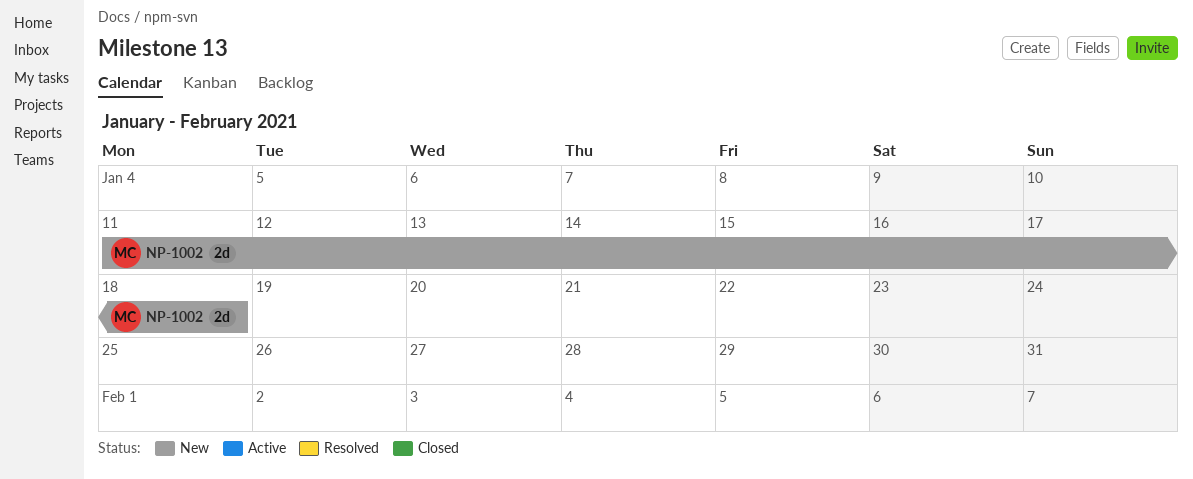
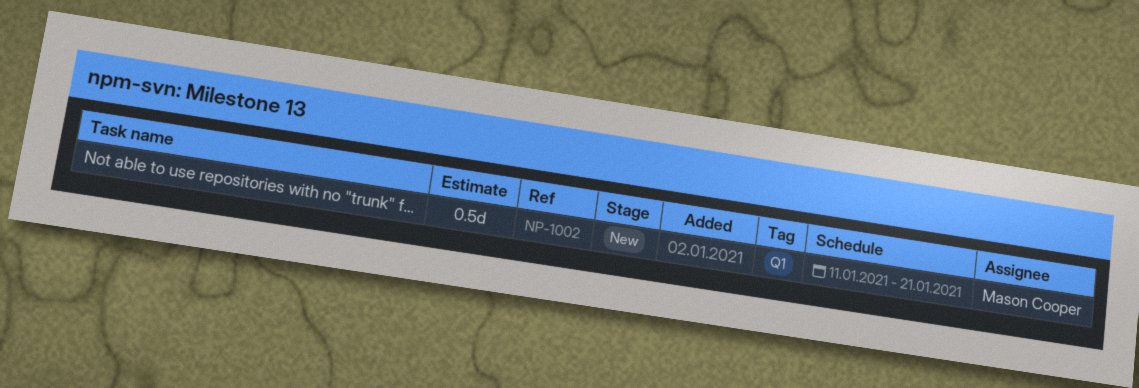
NP-1002, estimate: 2d -> 0.5d
NP-1002, due: Jan 18 -> Jan 21

